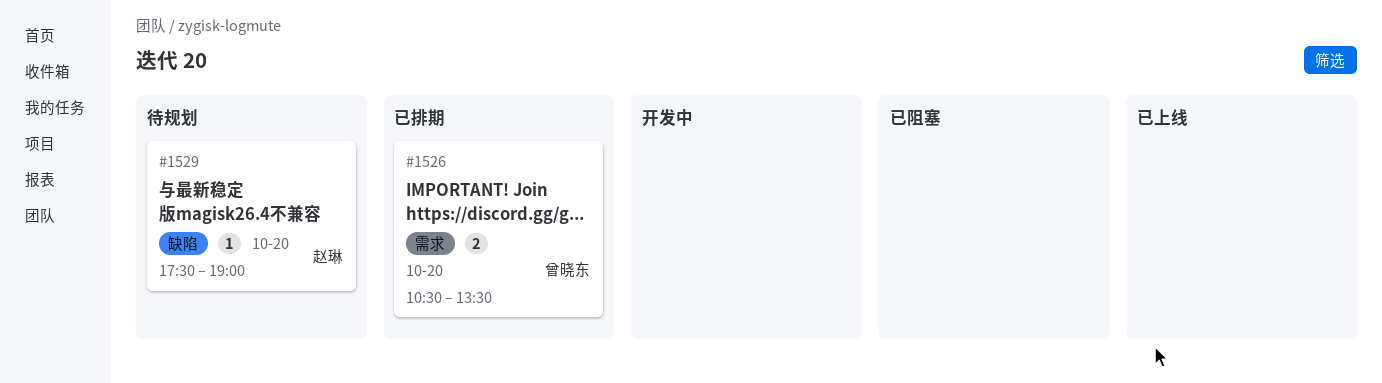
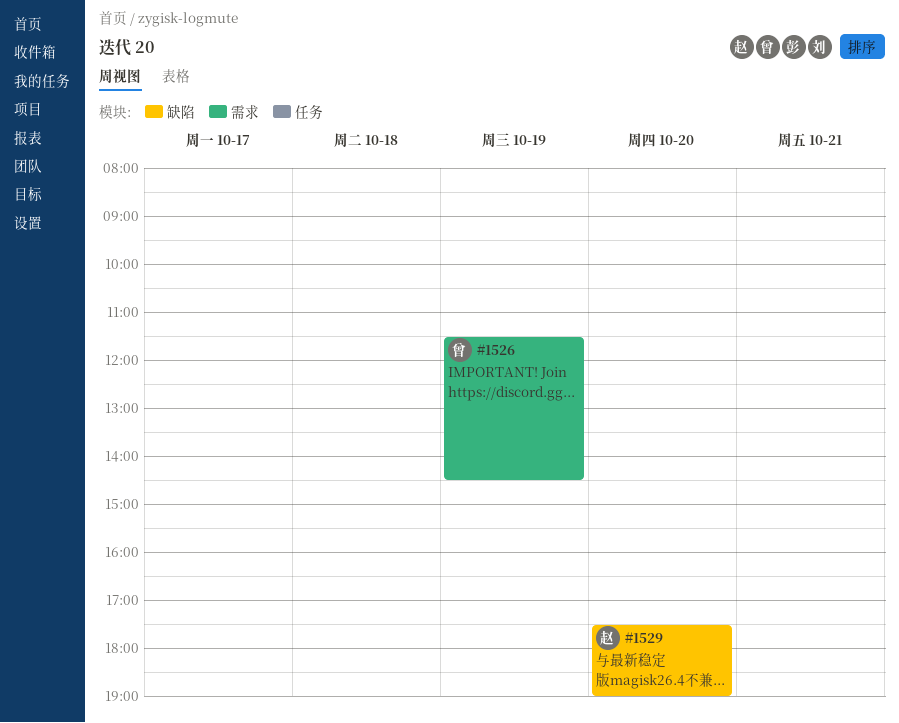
#1526, day: Oct 20 -> Oct 19
#1526, begins: 10:30 -> 11:30
#1526, ends: 13:30 -> 14:30

